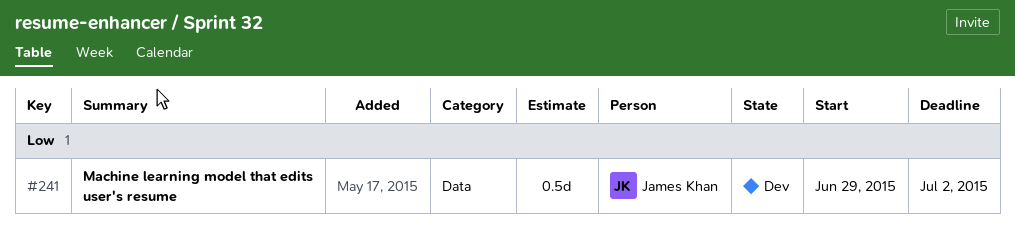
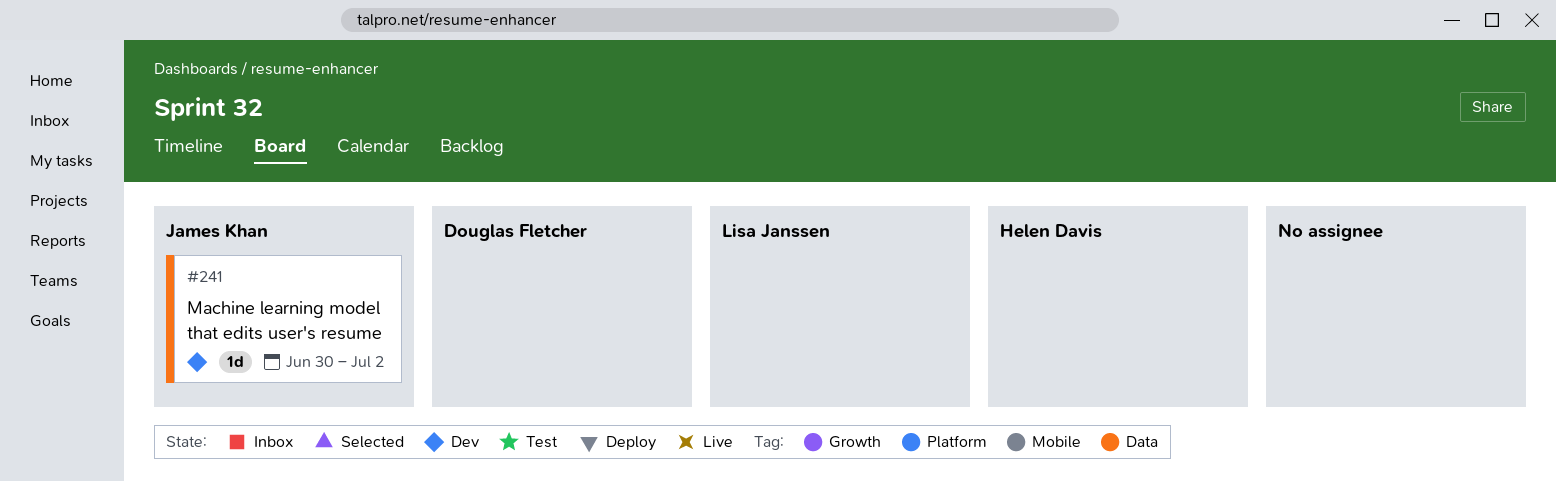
#241, estimate: 0.5d -> 1d
#241, start: Jun 29 -> Jun 30

